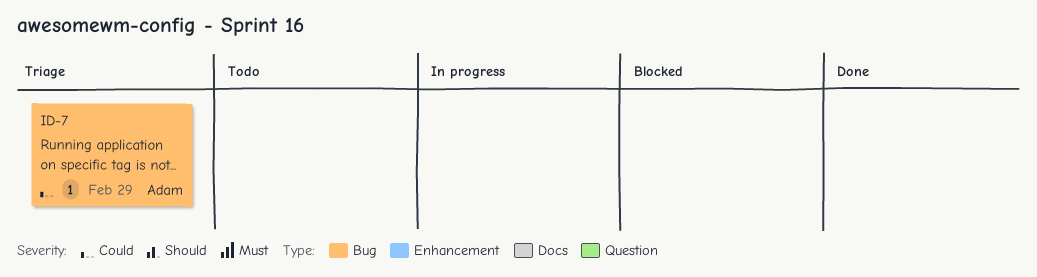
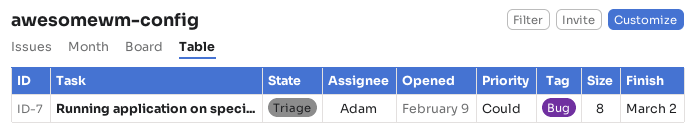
ID-7, estimate: 1 -> 8
ID-7, due: Feb 29 -> Mar 2

